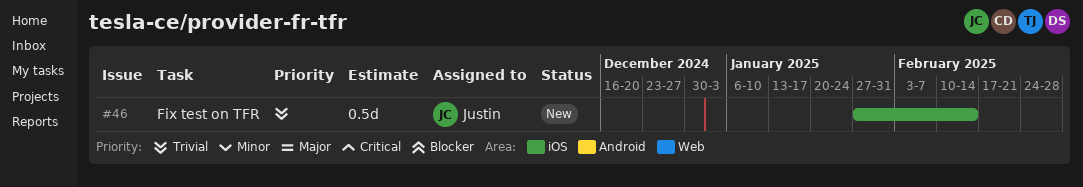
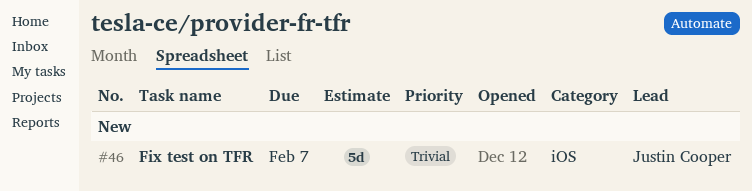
#46, estimate: 0.5d -> 5d
#46, due: Feb 14 -> Feb 7

